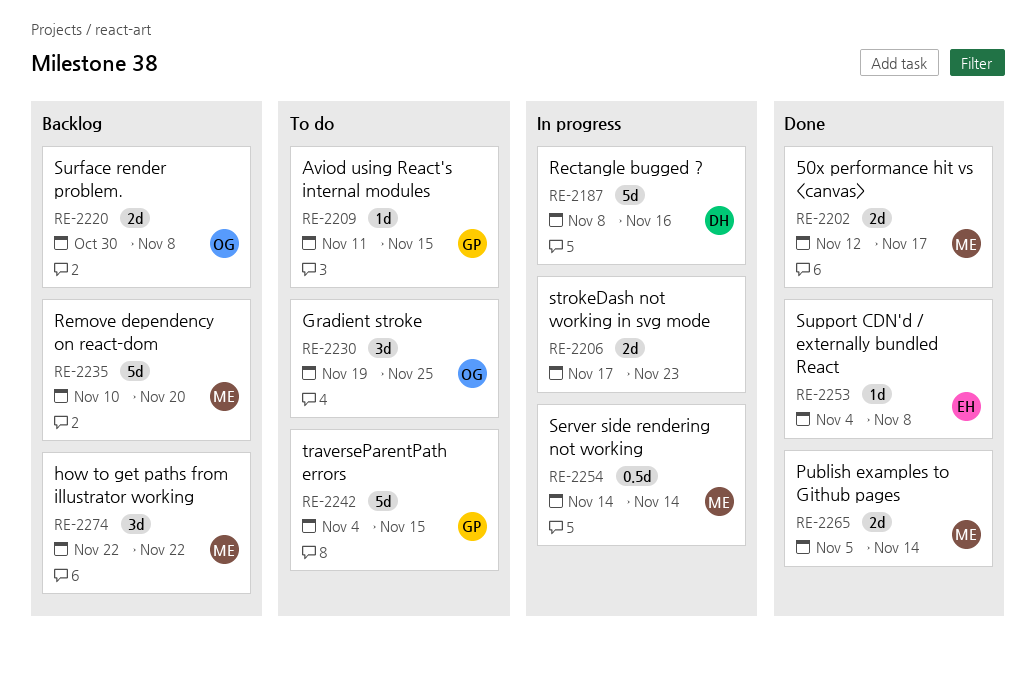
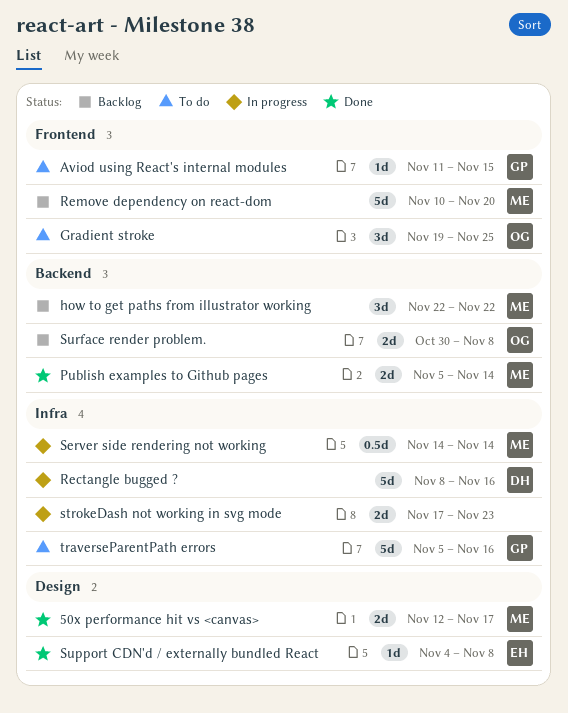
traverseParentPath errors, start: Nov 4 -> Nov 5
traverseParentPath errors, due: Nov 15 -> Nov 16

